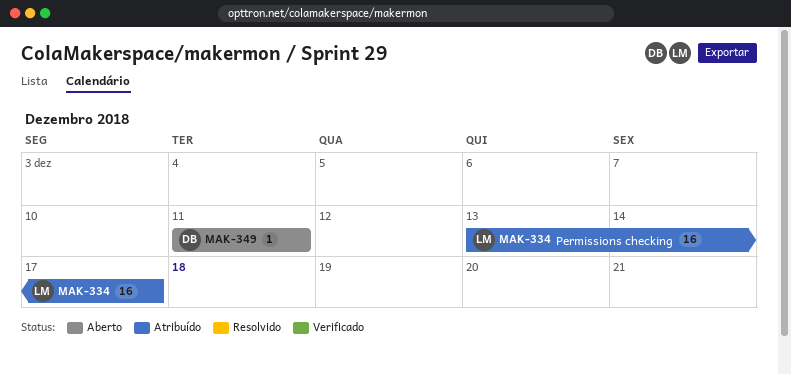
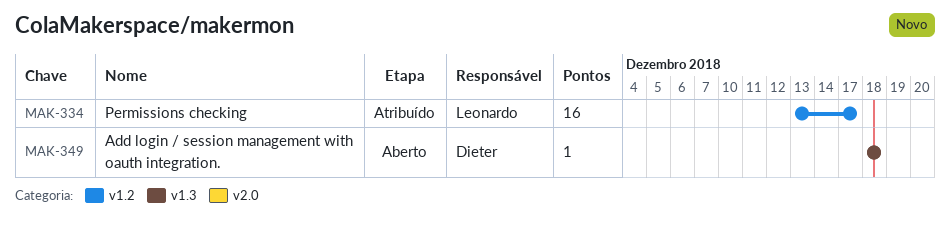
MAK-349, start: Dec 11 -> Dec 18
MAK-349, due: Dec 11 -> Dec 18

